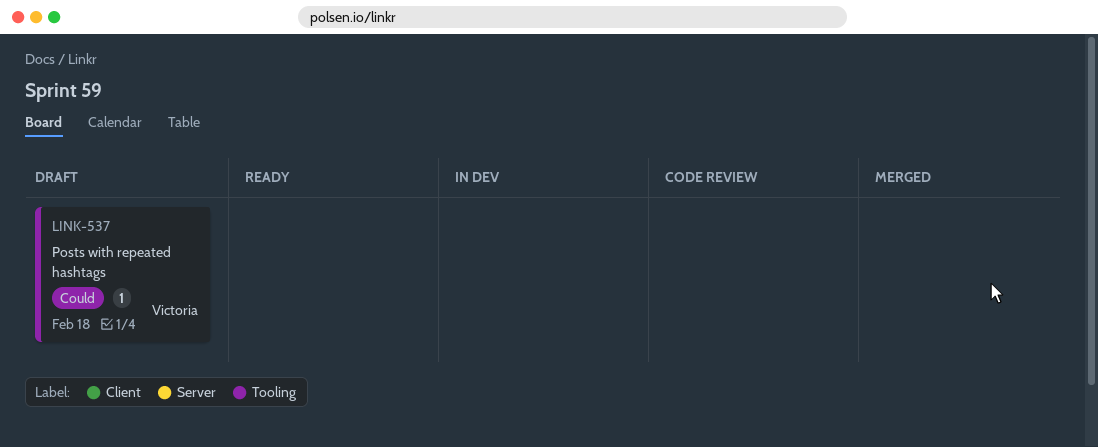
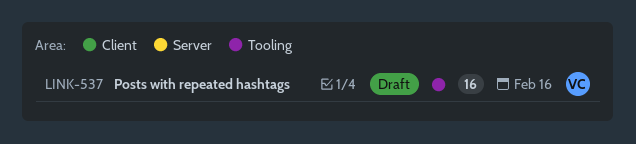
LINK-537, estimate: 1 -> 16
LINK-537, due: Feb 18 -> Feb 16

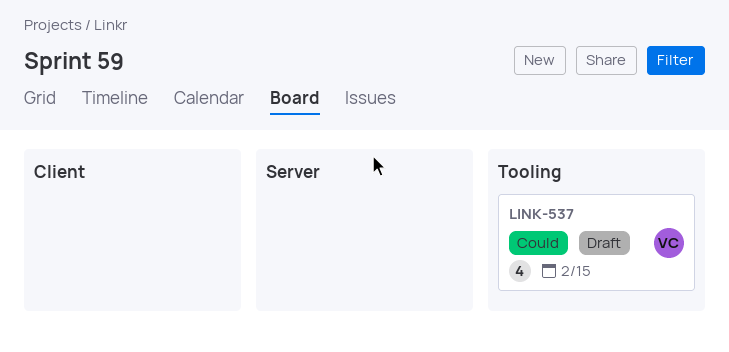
LINK-537, estimate: 16 -> 4
LINK-537, due: Feb 16 -> Feb 15

